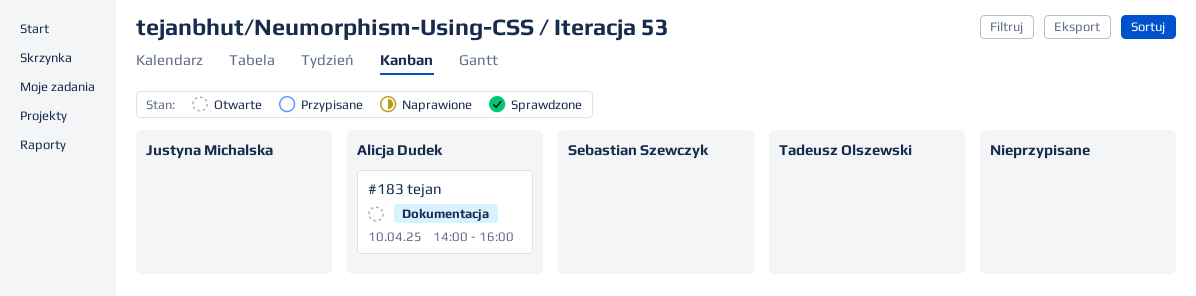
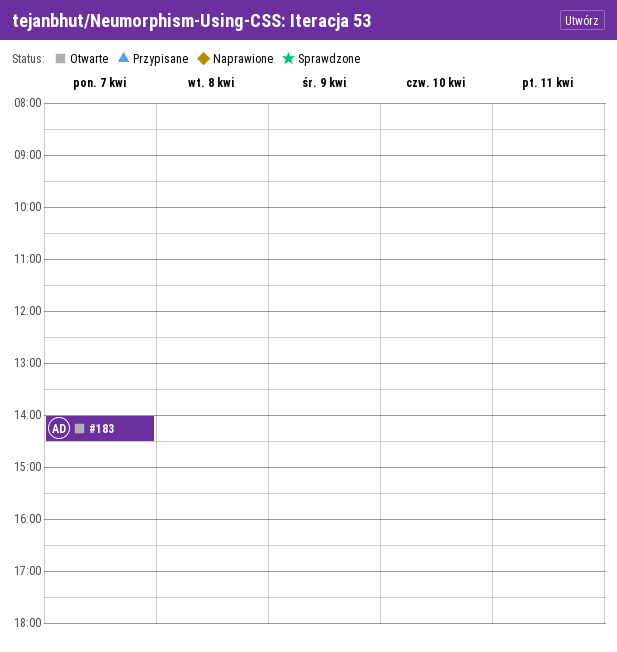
#183, day: Apr 10 -> Apr 7
#183, ends: 16:00 -> 14:30

